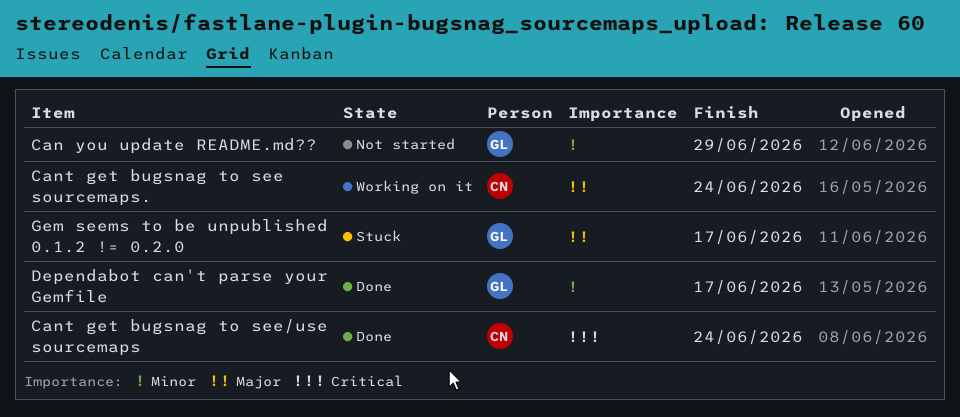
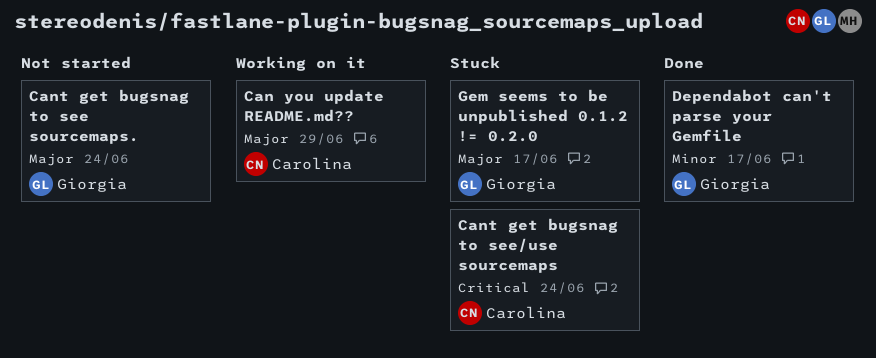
Can you update README.md??, status: Not started -> Working on it
Can you update README.md??, owner: Giorgia -> Carolina
Can you update README.md??, priority: Minor -> Major
Cant get bugsnag to see sourcemaps., status: Working on it -> Not started
Cant get bugsnag to see sourcemaps., owner: Carolina -> Giorgia
Cant get bugsnag to see/use sourcemaps, status: Done -> Stuck

